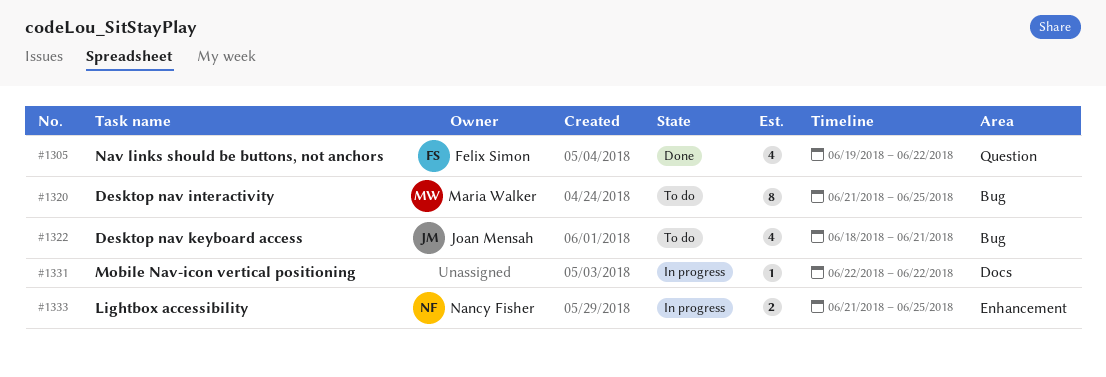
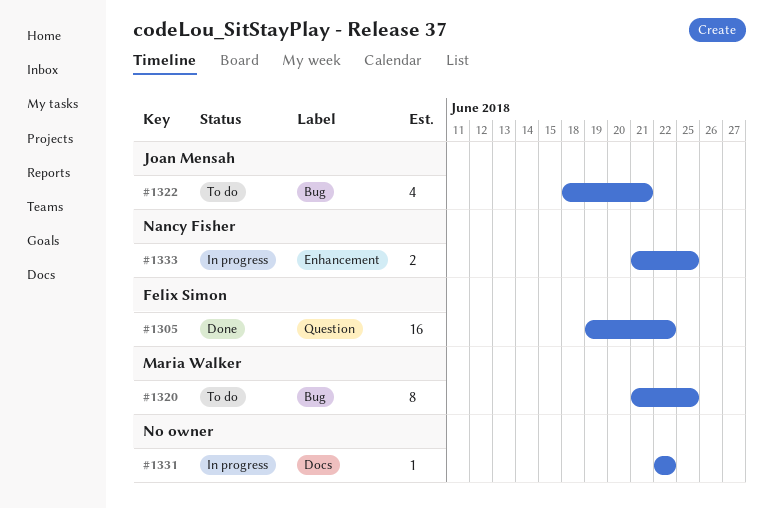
#1305, estimate: 4 -> 16

